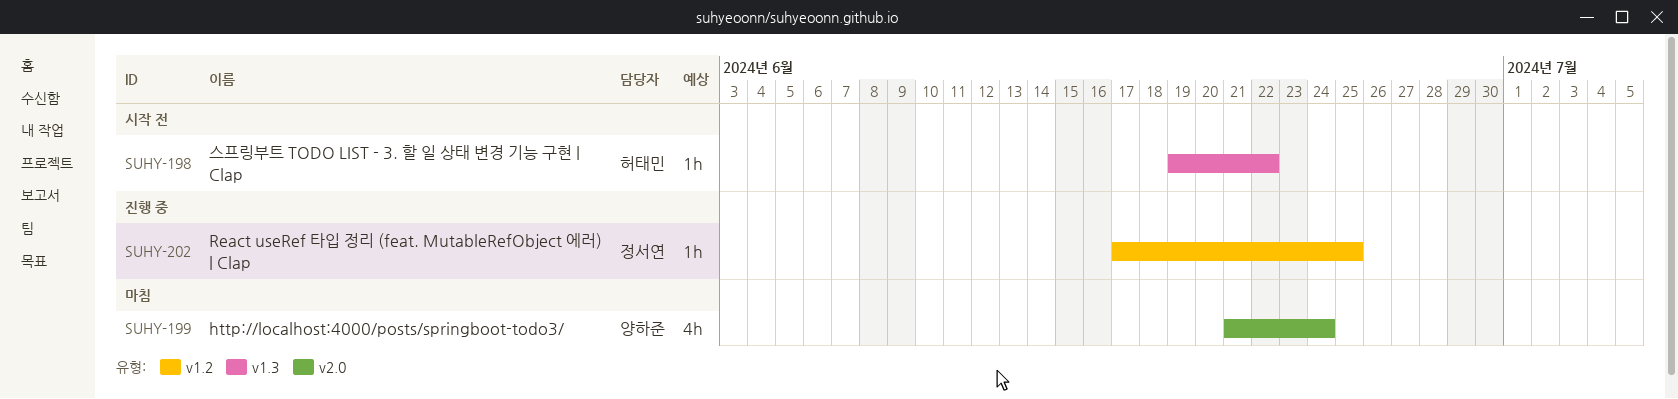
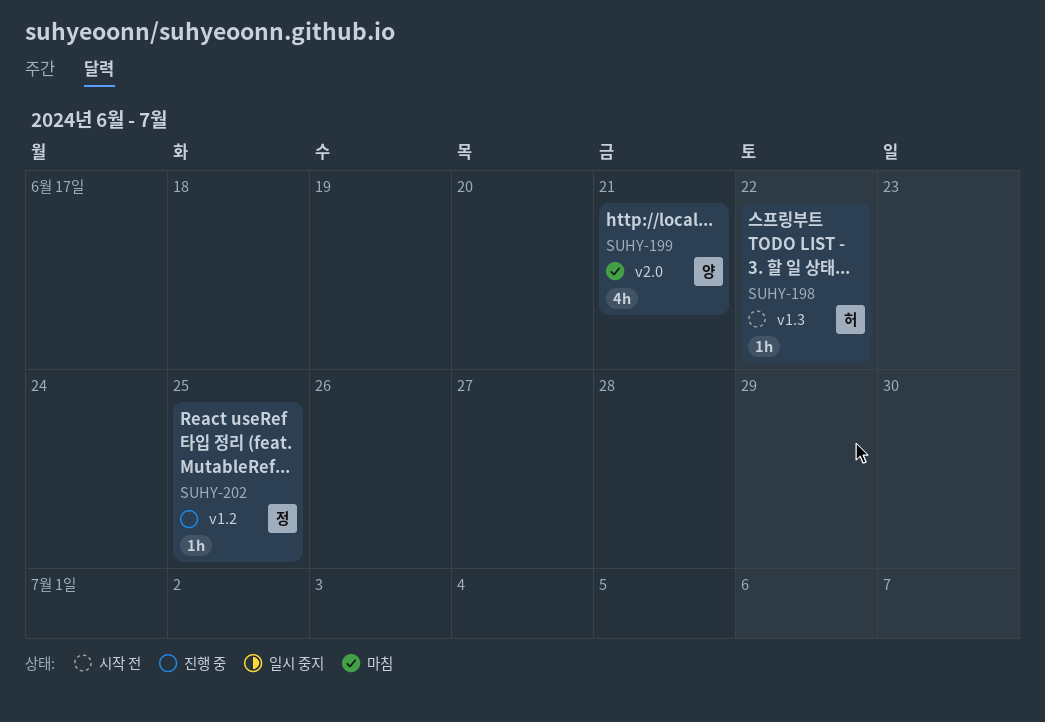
SUHY-199, due: Jun 24 -> Jun 21

